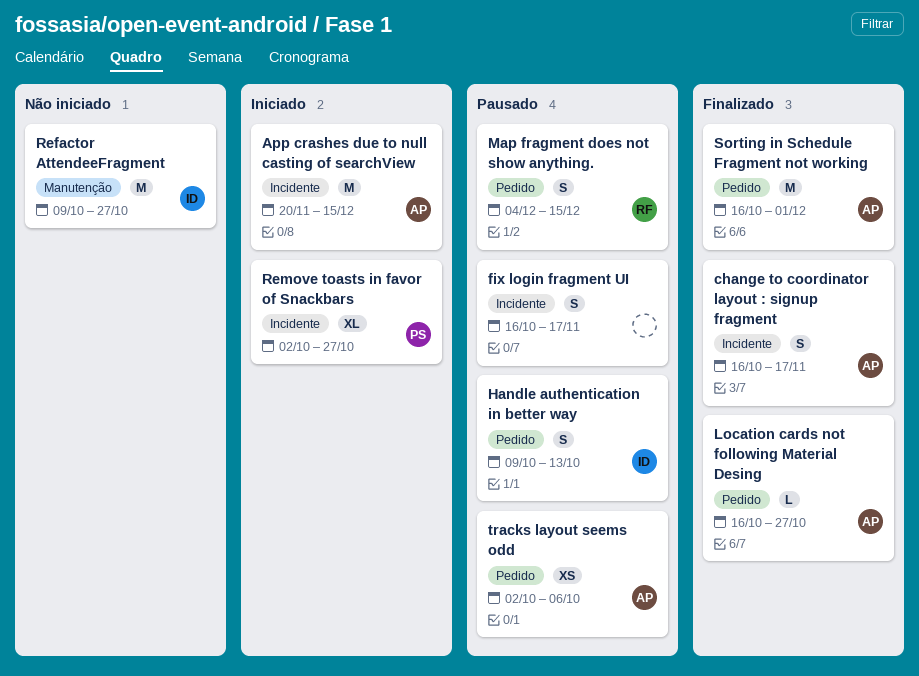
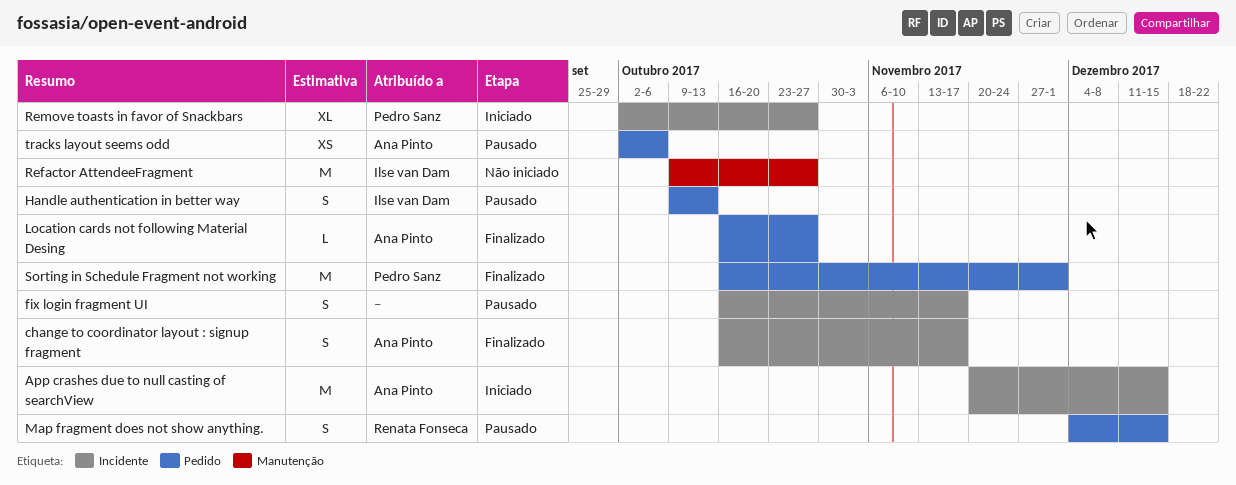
Sorting in Schedule Fragment not working, owner: Ana Pinto -> Pedro Sanz

